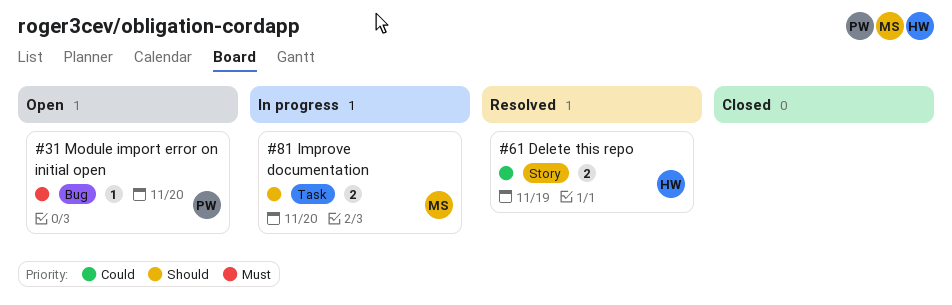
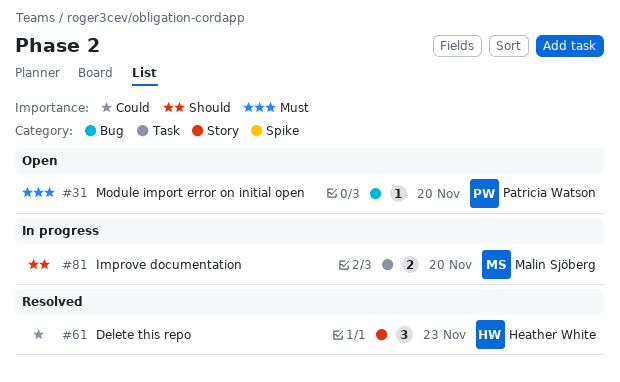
#61, estimate: 2 -> 3
#61, due: Nov 19 -> Nov 23

